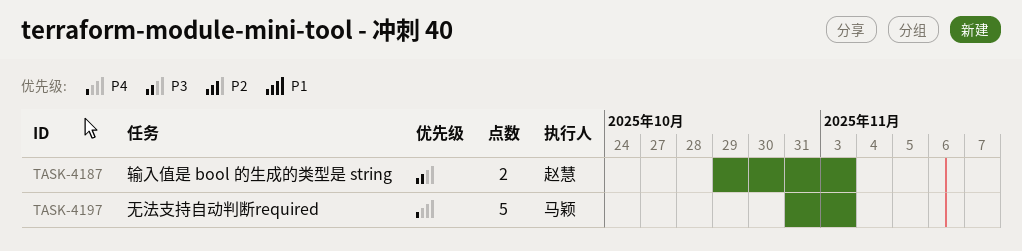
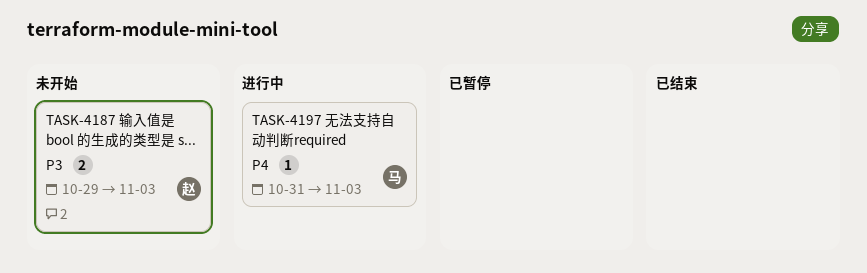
TASK-4197, estimate: 5 -> 1

